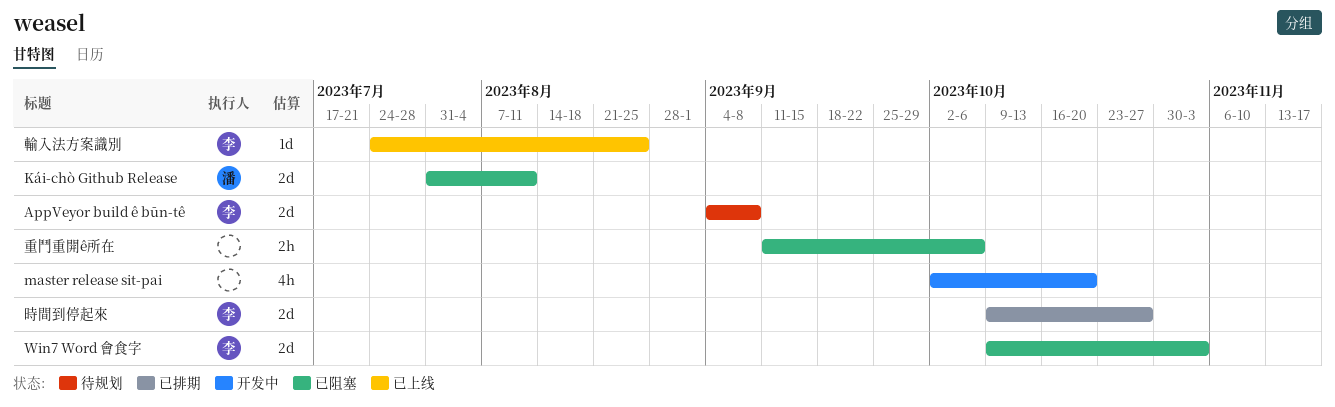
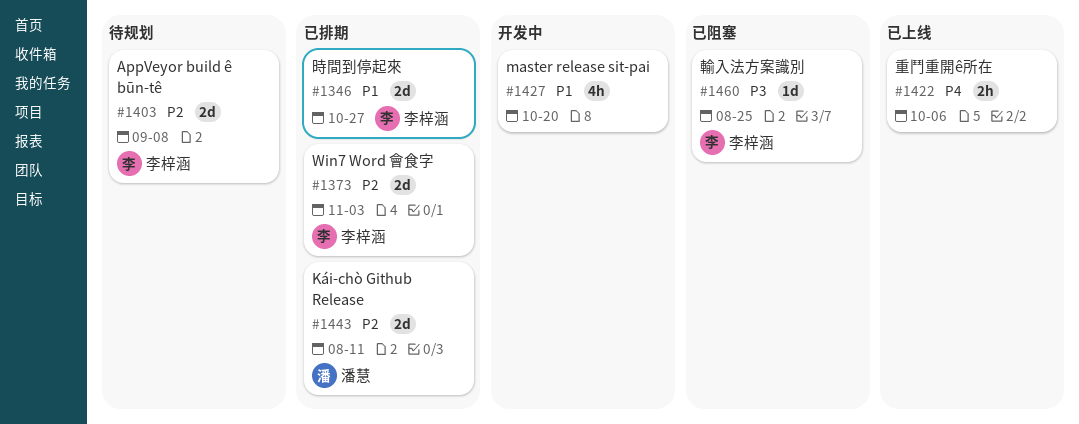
Kái-chò Github Release, status: 已阻塞 -> 已排期
Win7 Word 會食字, status: 已阻塞 -> 已排期
輸入法方案識別, status: 已上线 -> 已阻塞
重鬥重開ê所在, status: 已阻塞 -> 已上线

